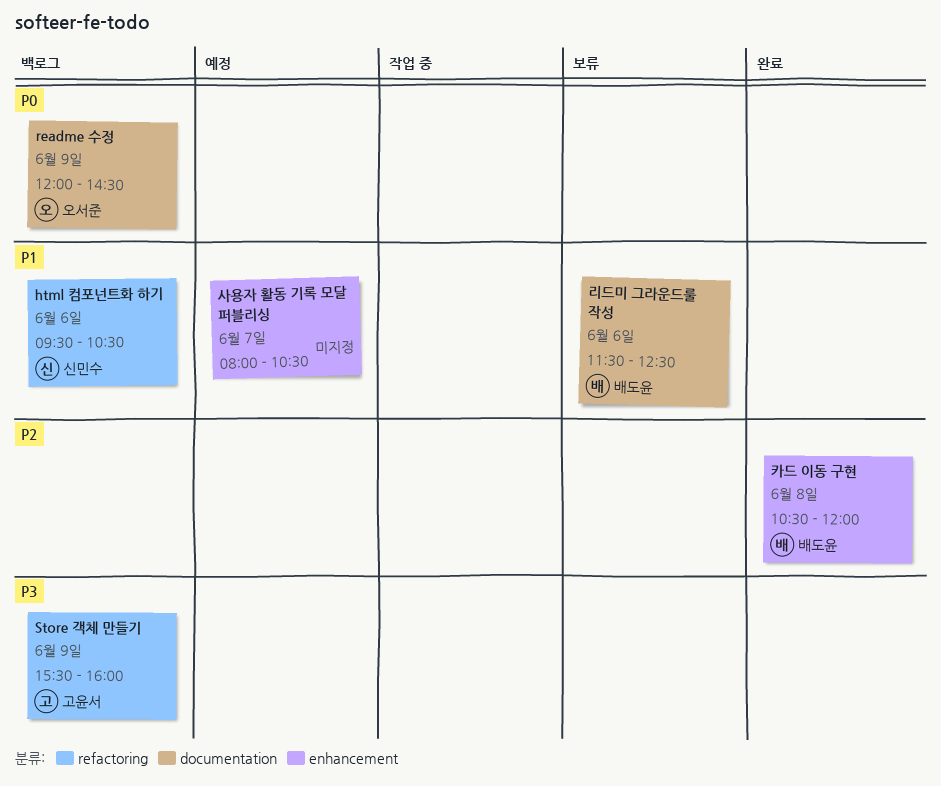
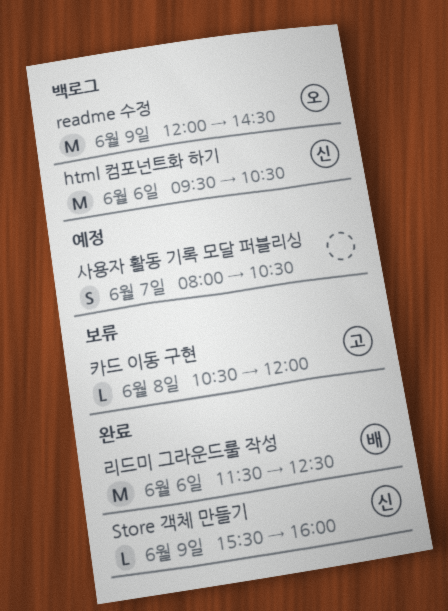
Store 객체 만들기, status: 백로그 -> 완료
Store 객체 만들기, owner: 고윤서 -> 신민수
리드미 그라운드룰 작성, status: 보류 -> 완료
카드 이동 구현, status: 완료 -> 보류
카드 이동 구현, owner: 배도윤 -> 고윤서

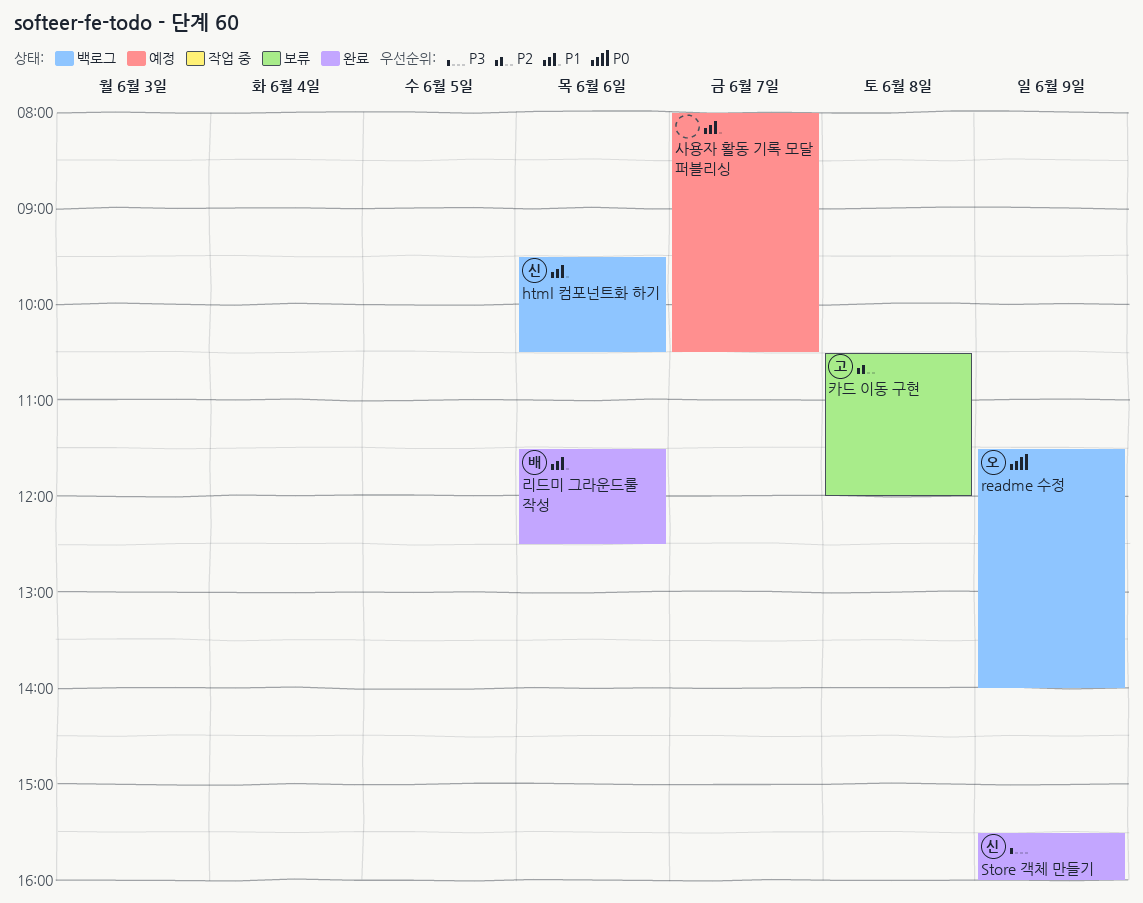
readme 수정, begins: 12:00 -> 11:30
readme 수정, ends: 14:30 -> 14:00

